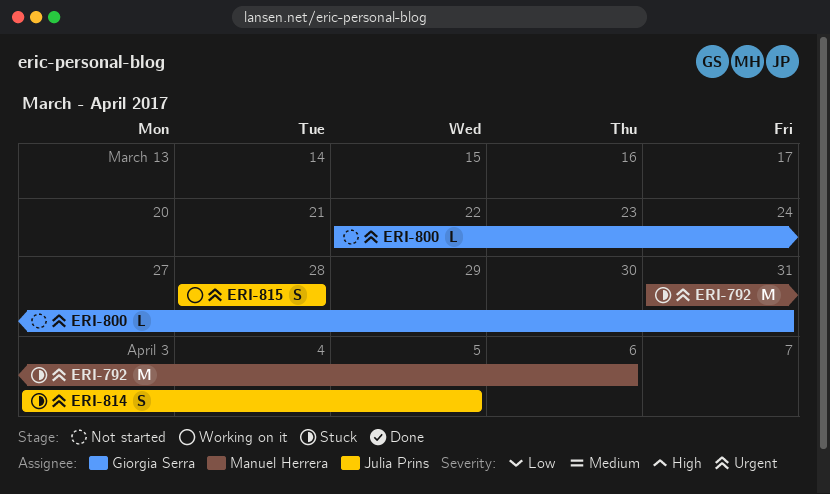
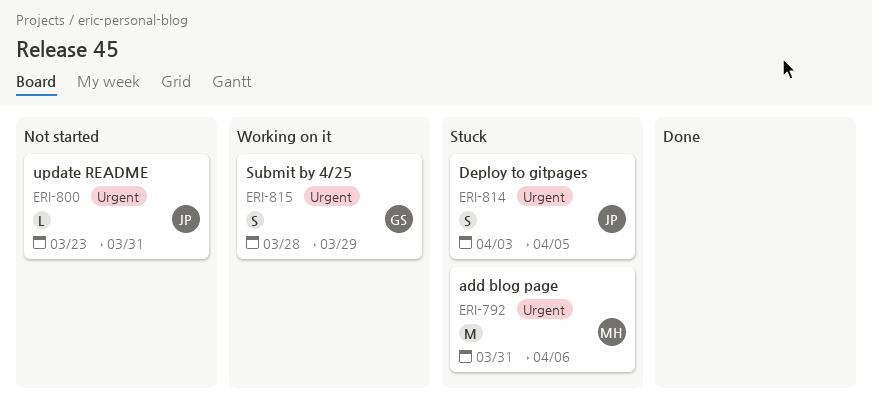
ERI-800, owner: Giorgia Serra -> Julia Prins
ERI-800, start: Mar 22 -> Mar 23
ERI-815, owner: Julia Prins -> Giorgia Serra
ERI-815, due: Mar 28 -> Mar 29

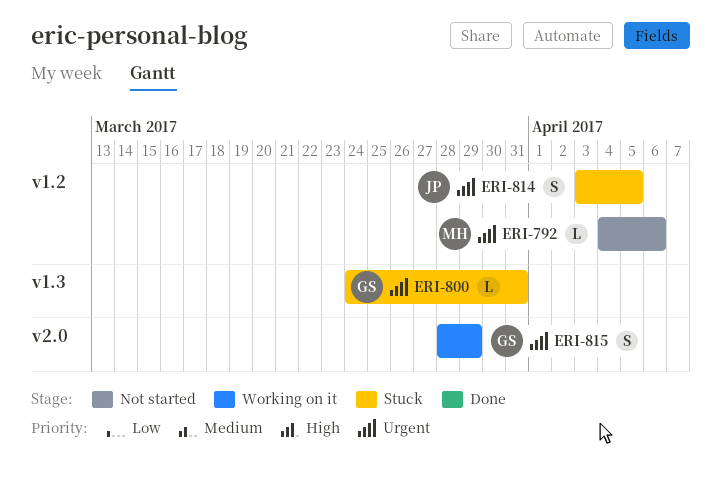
ERI-792, status: Stuck -> Not started
ERI-792, estimate: M -> L
ERI-792, start: Mar 31 -> Apr 4
ERI-800, status: Not started -> Stuck
ERI-800, owner: JP -> GS
ERI-800, start: Mar 23 -> Mar 24

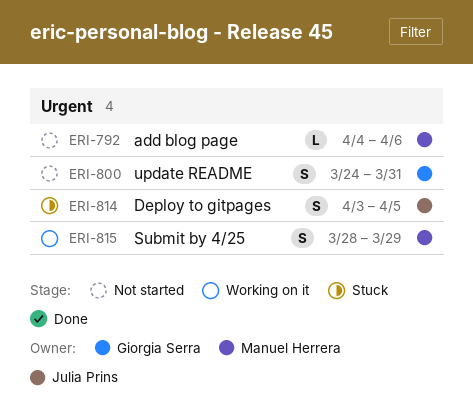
ERI-800, status: Stuck -> Not started
ERI-800, estimate: L -> S
ERI-815, owner: Giorgia Serra -> Manuel Herrera

